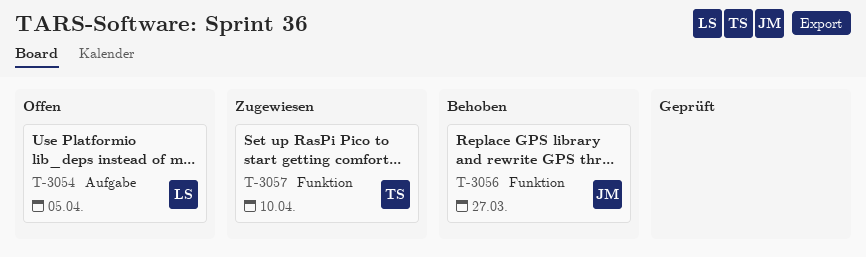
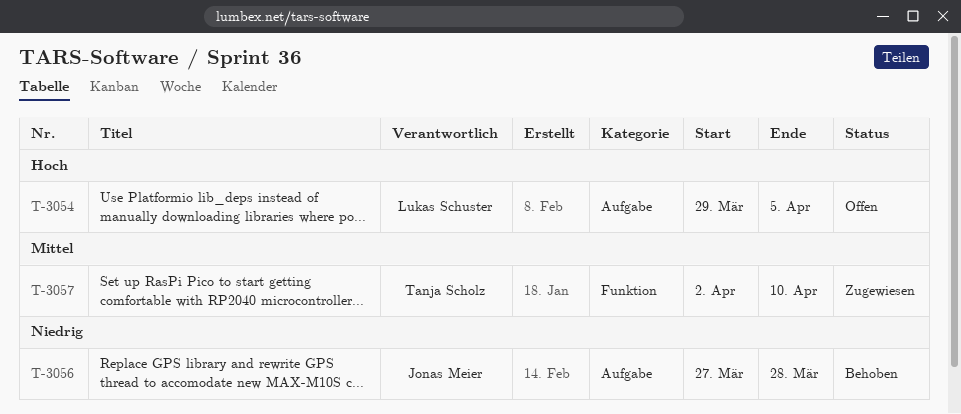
T-3056, label: Funktion -> Aufgabe
T-3056, due: Mar 27 -> Mar 28

